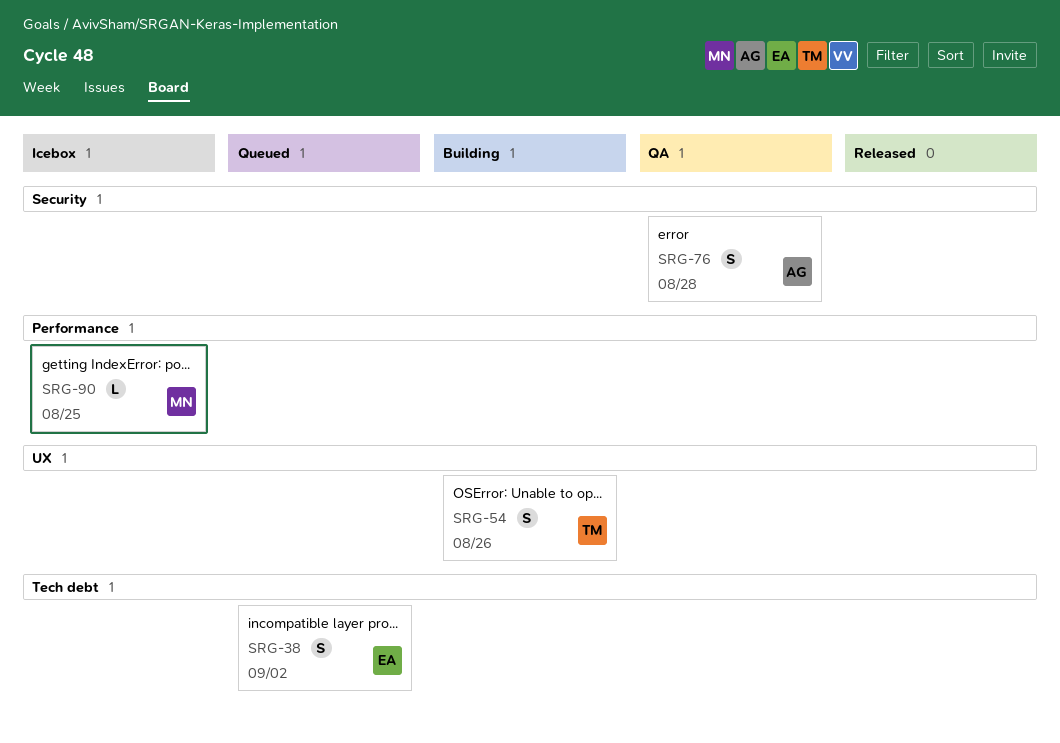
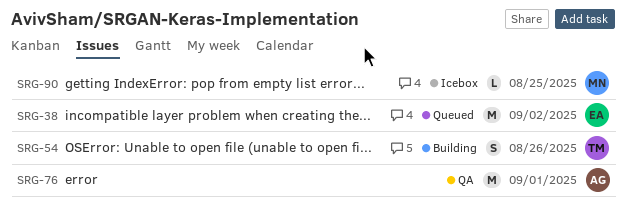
SRG-38, estimate: S -> M
SRG-76, estimate: S -> M
SRG-76, due: Aug 28 -> Sep 1

